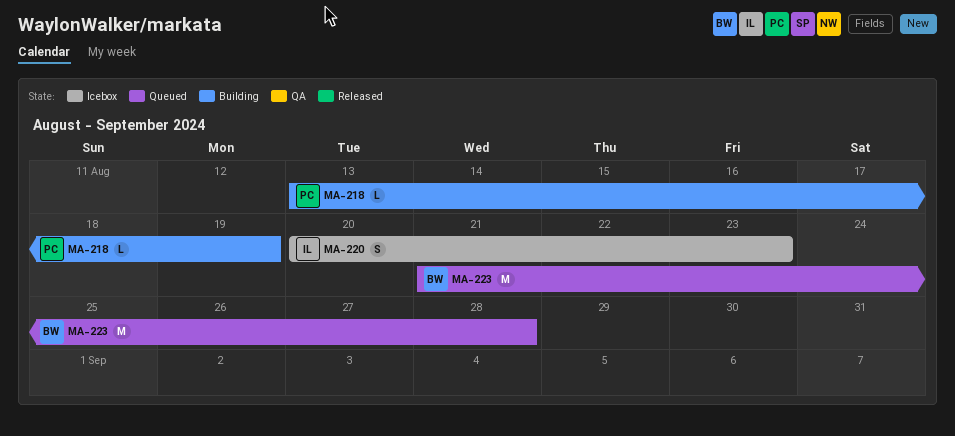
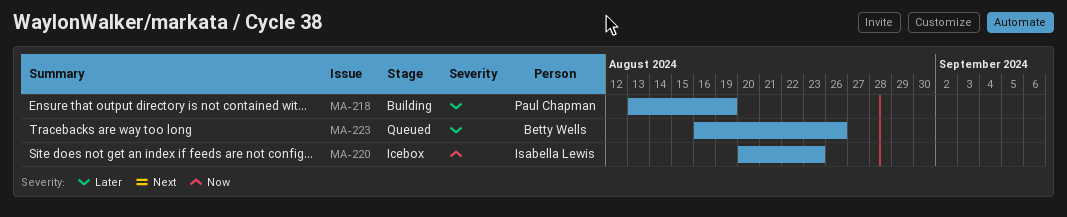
MA-223, start: Aug 21 -> Aug 16
MA-223, due: Aug 28 -> Aug 26

